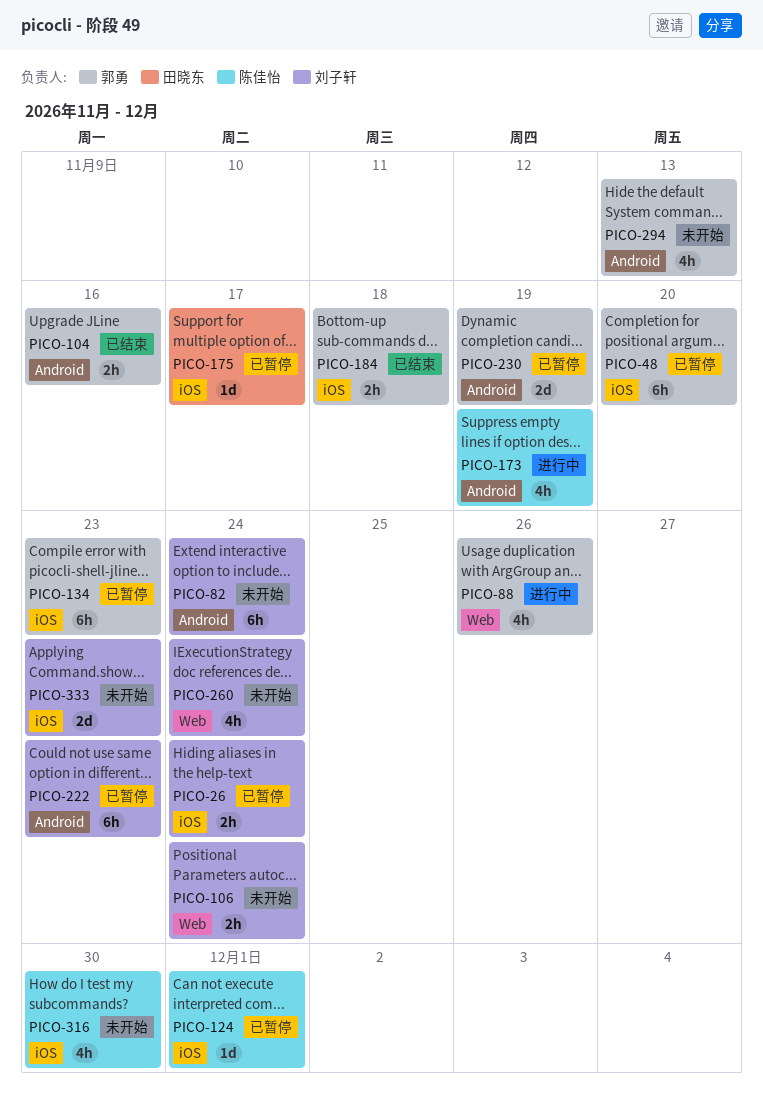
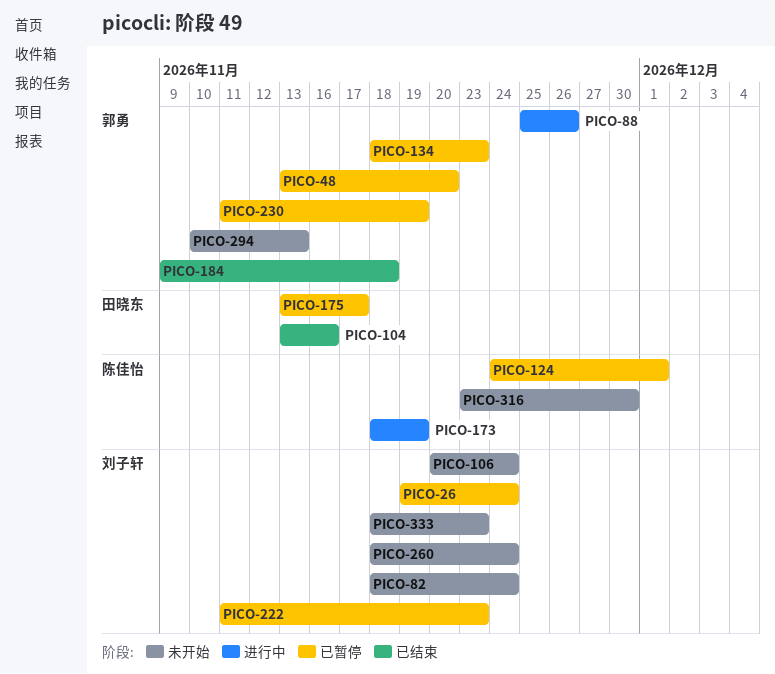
PICO-104, owner: 郭勇 -> 田晓东

